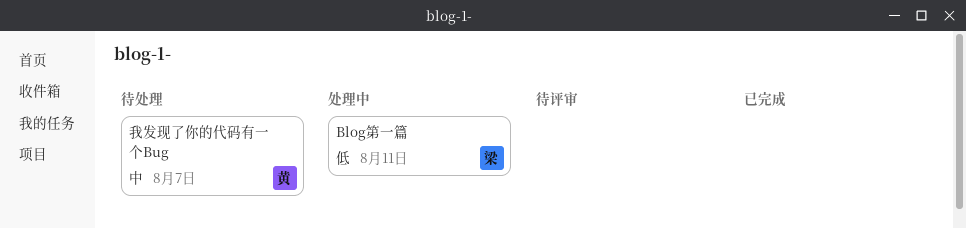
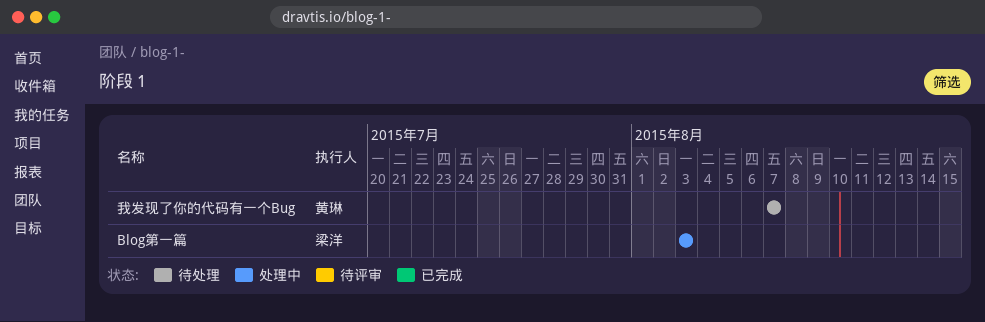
Blog第一篇, due: Aug 11 -> Aug 3

